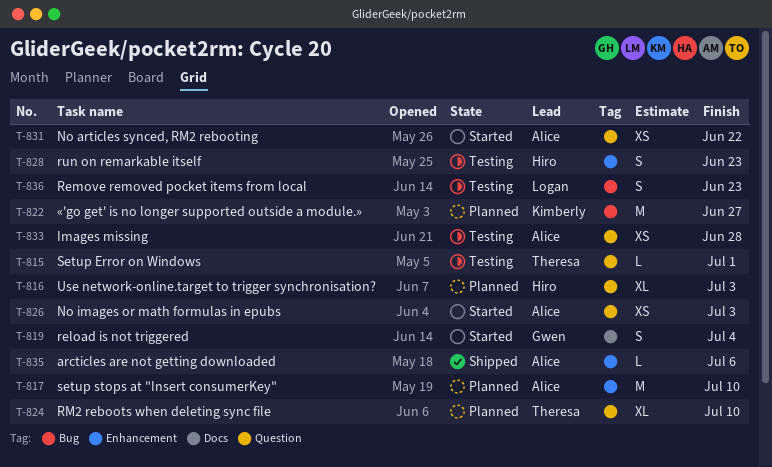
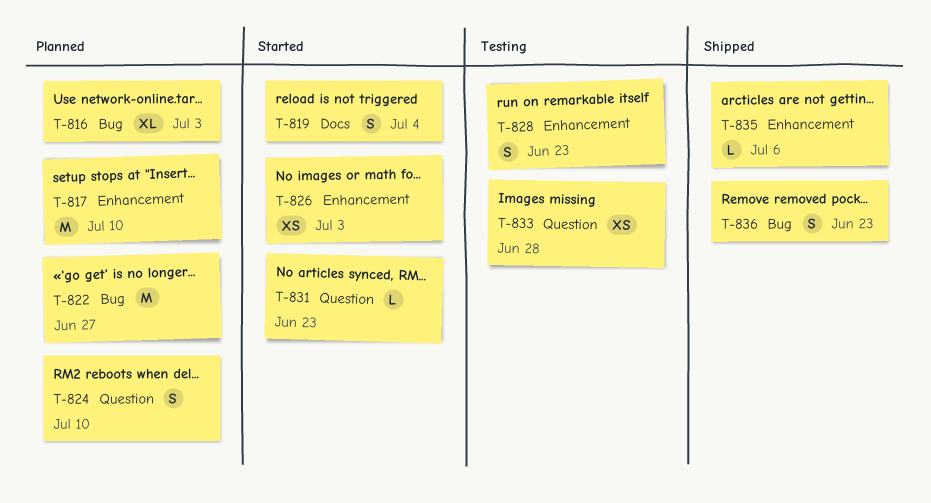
T-815: present -> none
T-816, label: Question -> Bug
T-824, estimate: XL -> S
T-826, label: Question -> Enhancement
T-831, estimate: XS -> L
T-831, due: Jun 22 -> Jun 23
T-836, status: Testing -> Shipped

